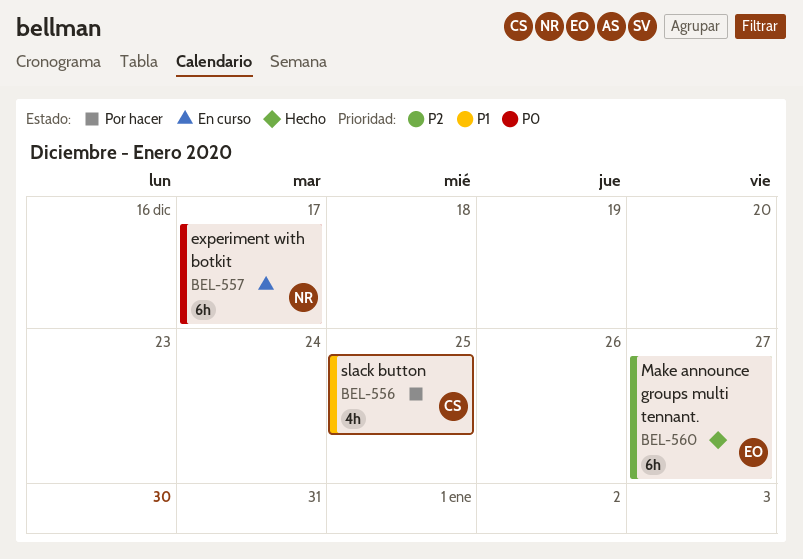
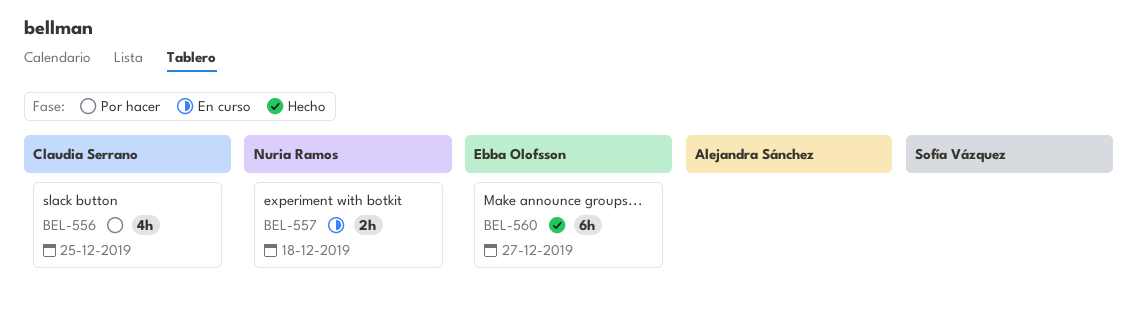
BEL-557, estimate: 6h -> 2h
BEL-557, due: Dec 17 -> Dec 18

